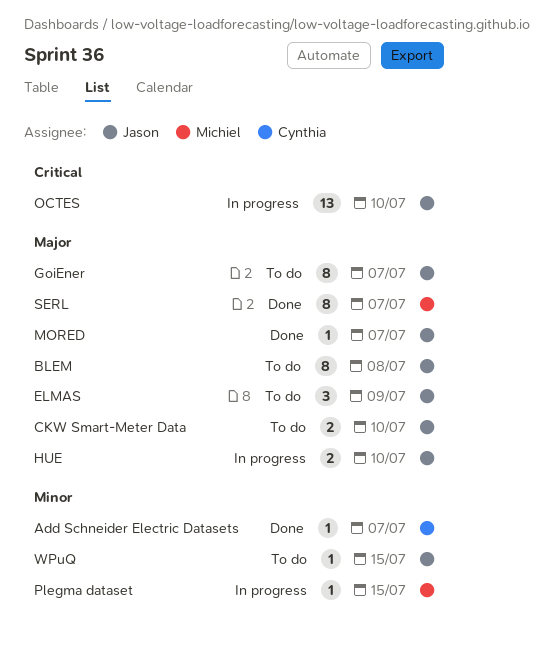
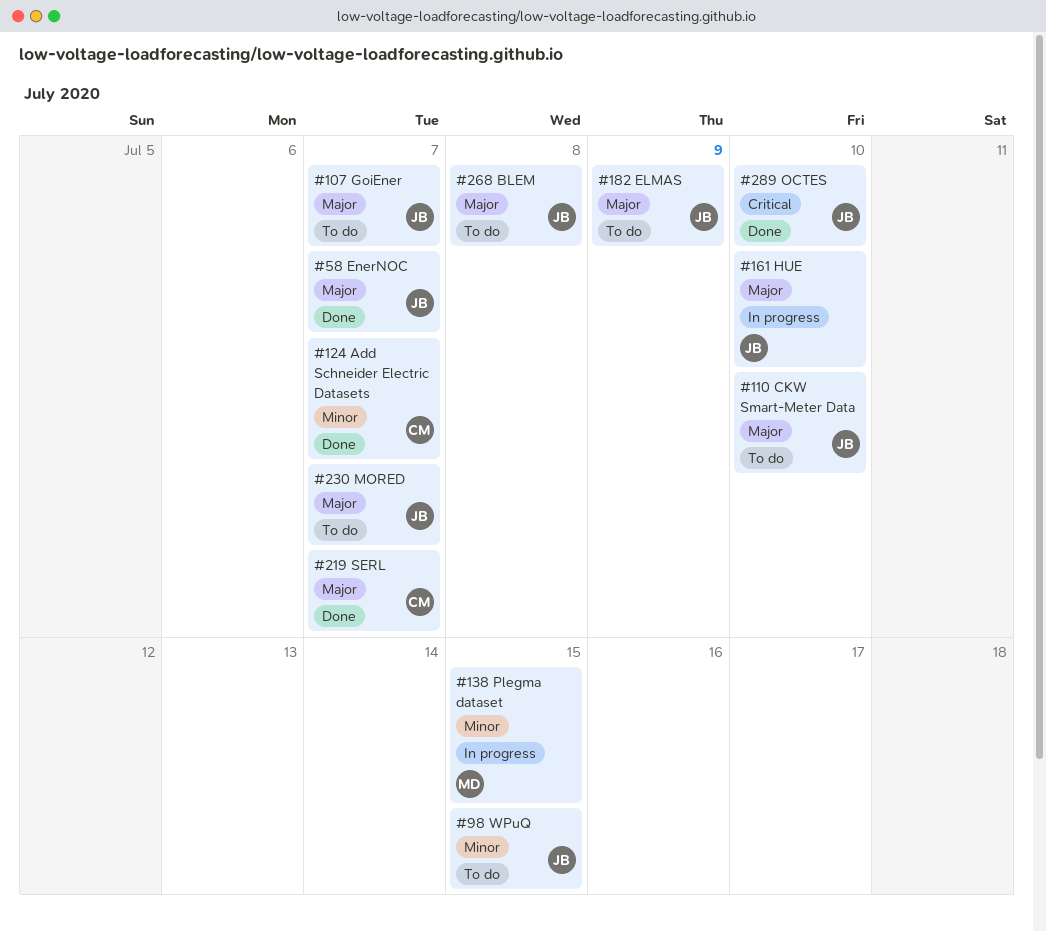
EnerNOC: none -> present
MORED, status: Done -> To do
OCTES, status: In progress -> Done
SERL, owner: Michiel -> Cynthia

